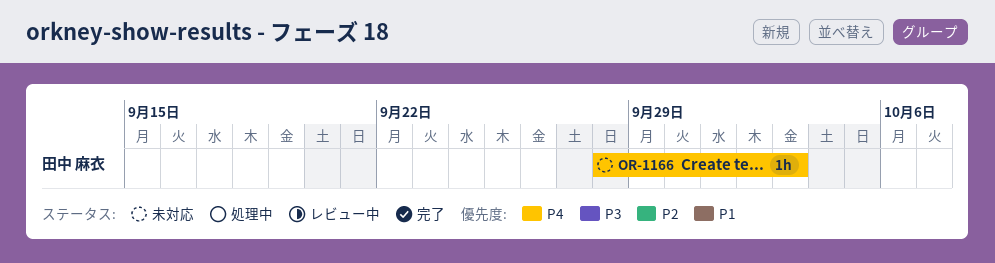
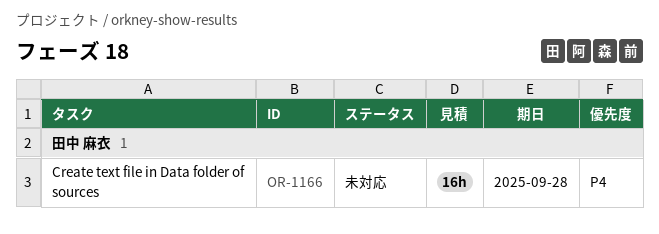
OR-1166, estimate: 1h -> 16h
OR-1166, due: Oct 3 -> Sep 28

